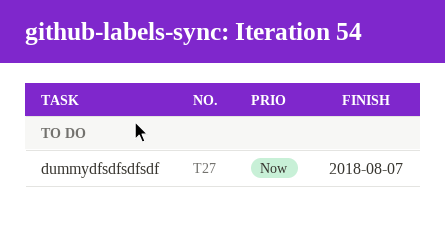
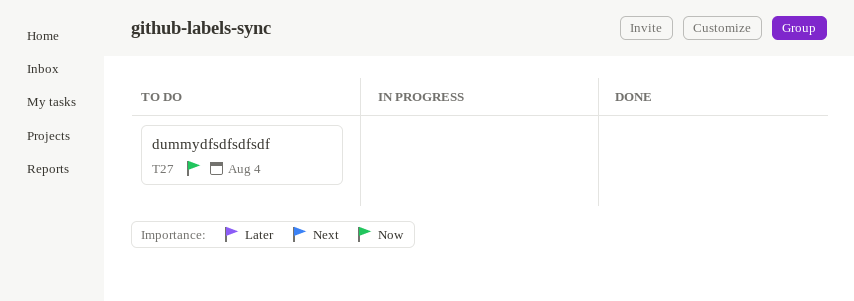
T27, due: Aug 7 -> Aug 4

